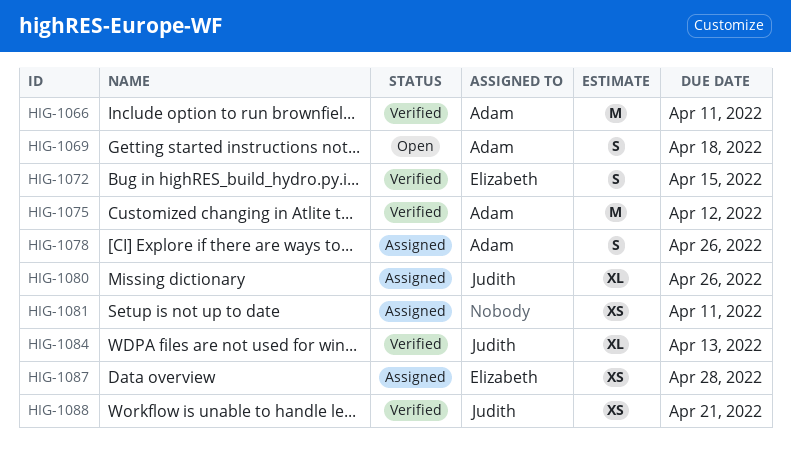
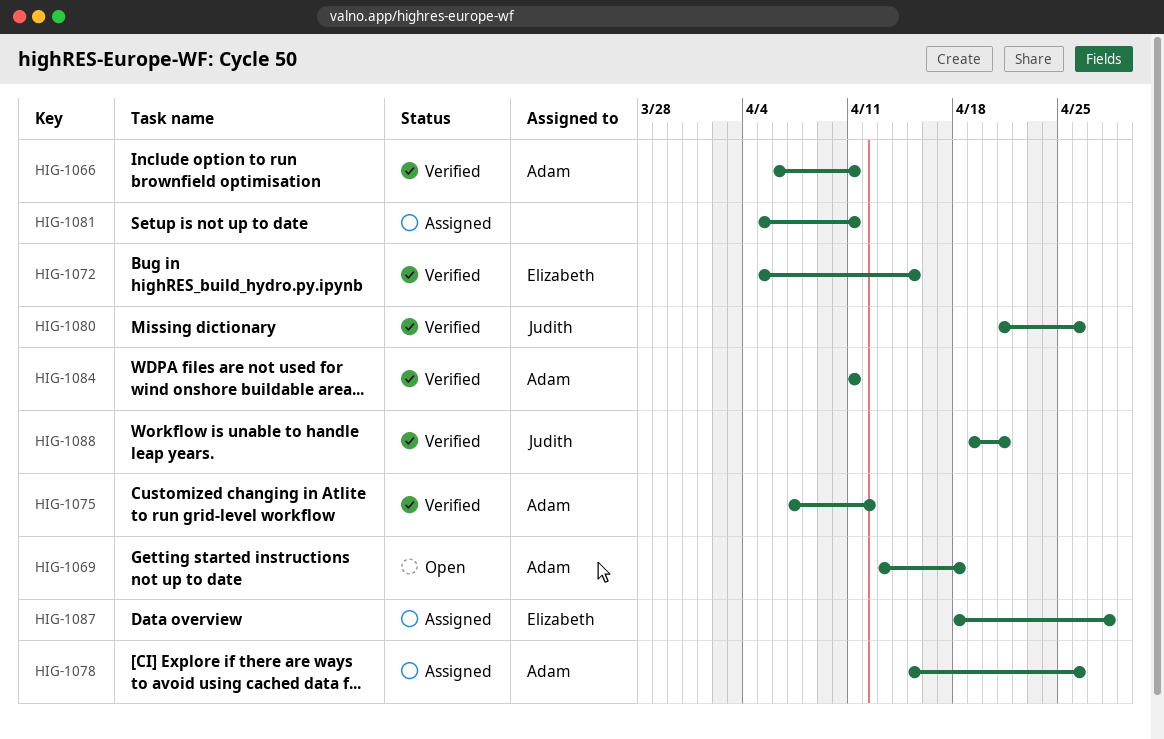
HIG-1080, status: Assigned -> Verified
HIG-1084, owner: Judith -> Adam
HIG-1084, due: Apr 13 -> Apr 11

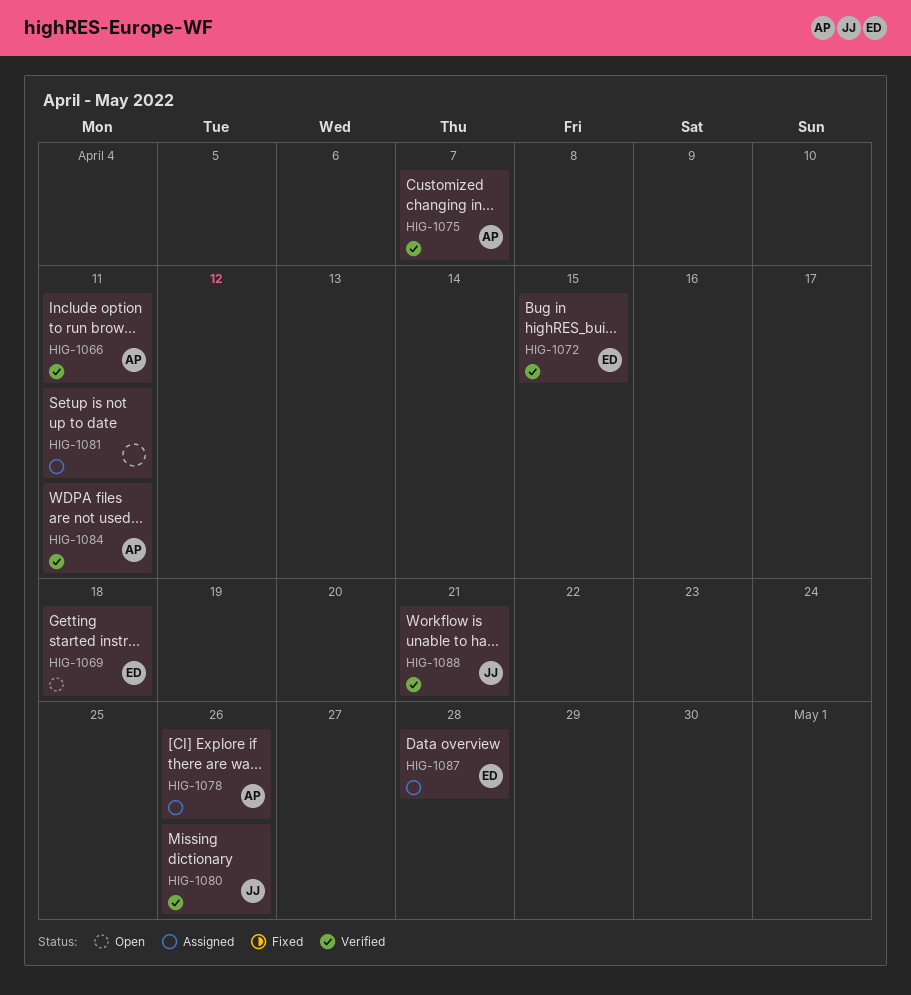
HIG-1069, owner: Adam -> Elizabeth
HIG-1075, due: Apr 12 -> Apr 7

